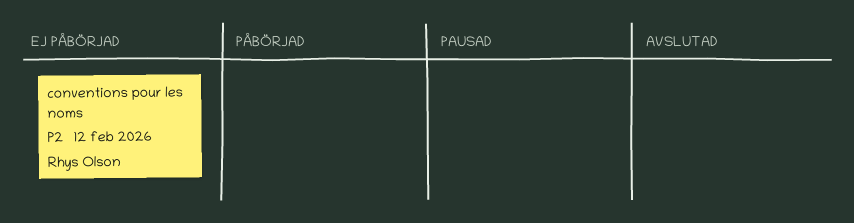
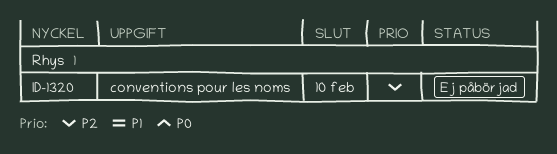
conventions pour les noms, due: Feb 12 -> Feb 10

